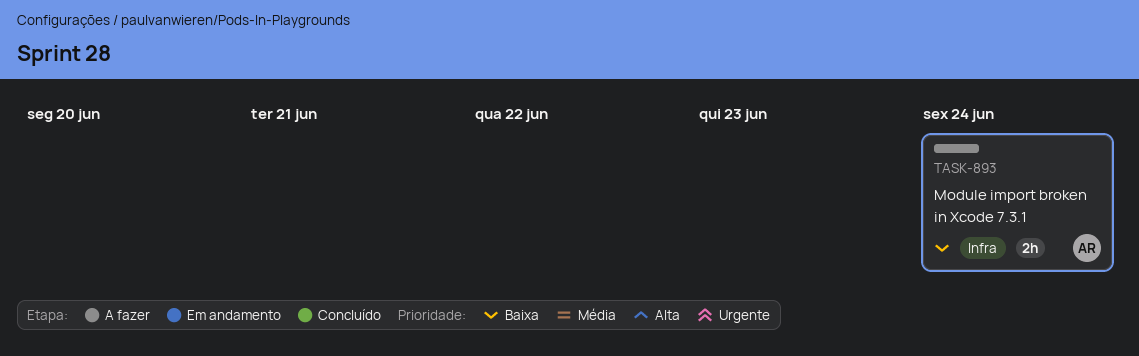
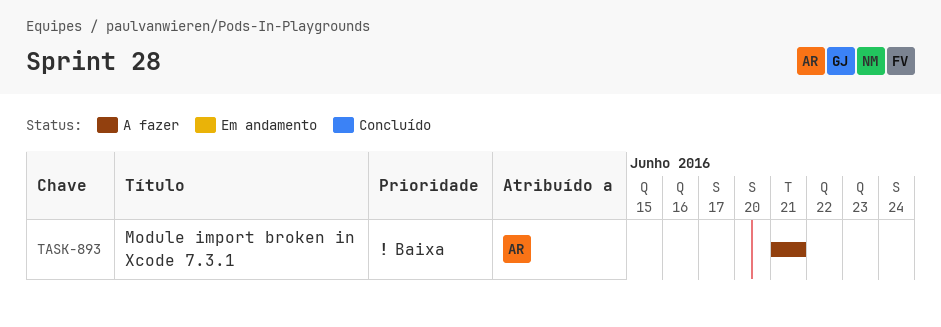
TASK-893, due: Jun 24 -> Jun 21

